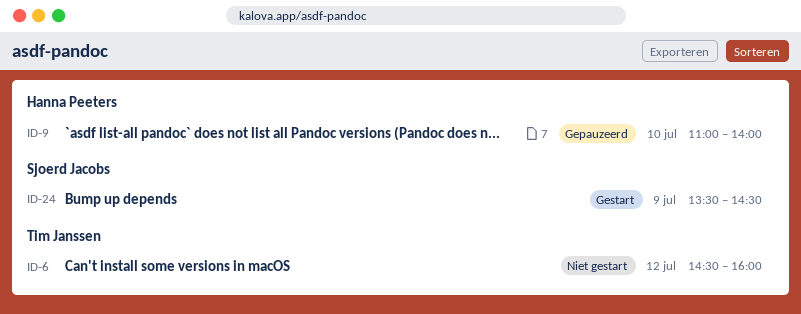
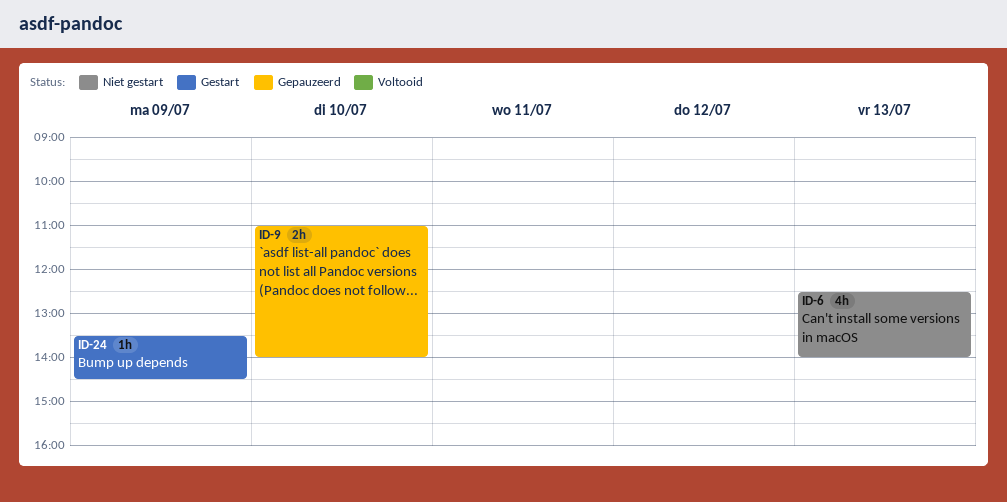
ID-6, day: Jul 12 -> Jul 13
ID-6, begins: 14:30 -> 12:30
ID-6, ends: 16:00 -> 14:00

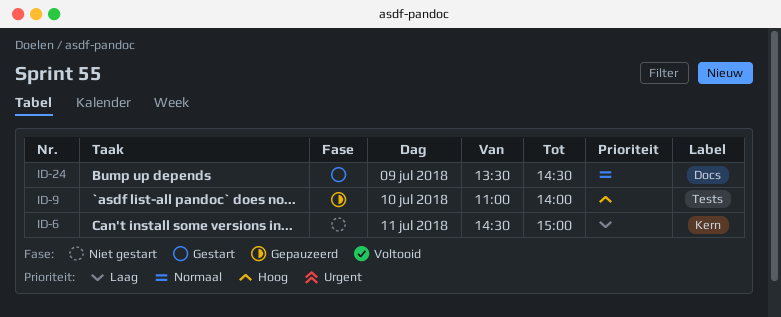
ID-6, day: Jul 13 -> Jul 11
ID-6, begins: 12:30 -> 14:30
ID-6, ends: 14:00 -> 15:00

